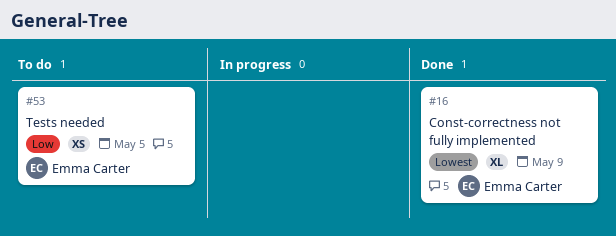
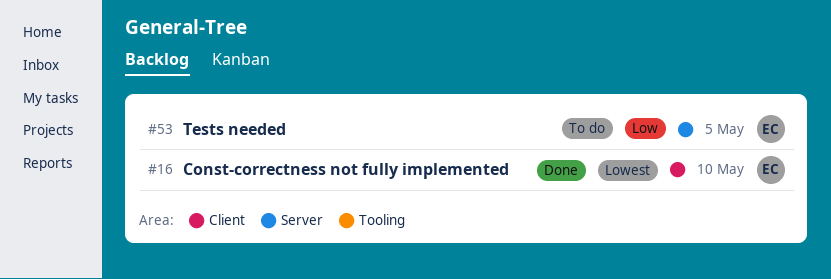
#16, due: May 9 -> May 10

